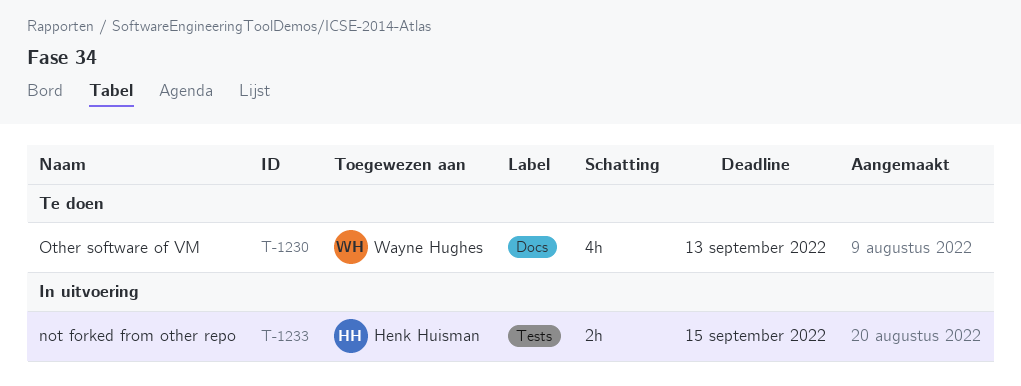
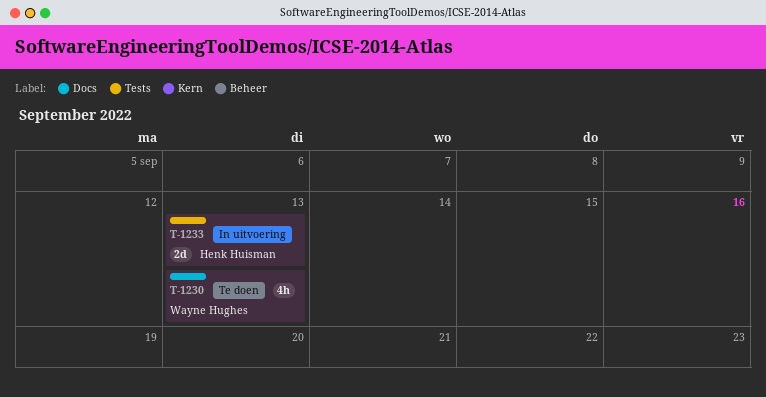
T-1233, estimate: 2h -> 2d
T-1233, due: Sep 15 -> Sep 13

